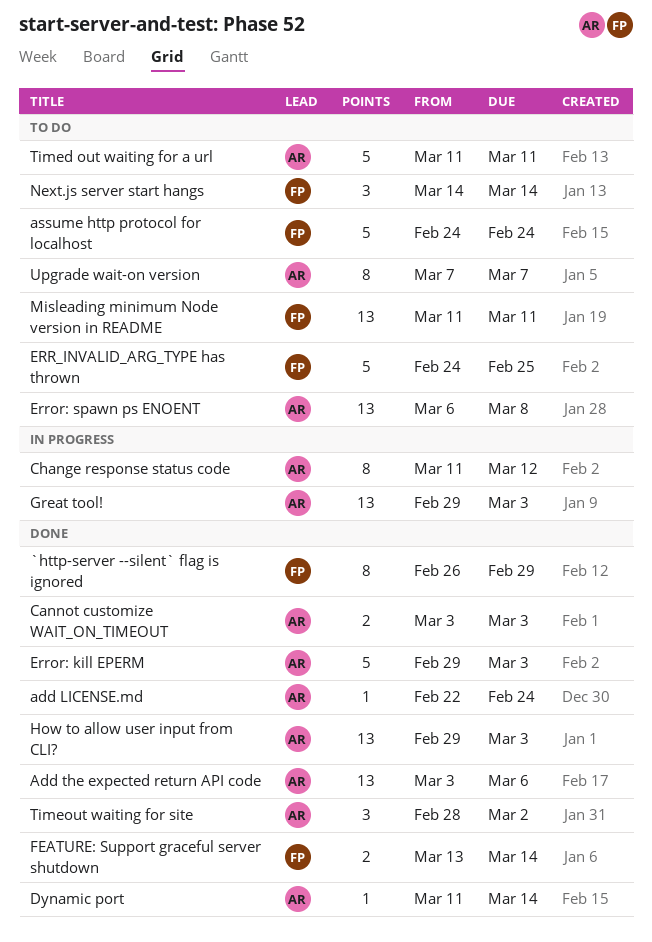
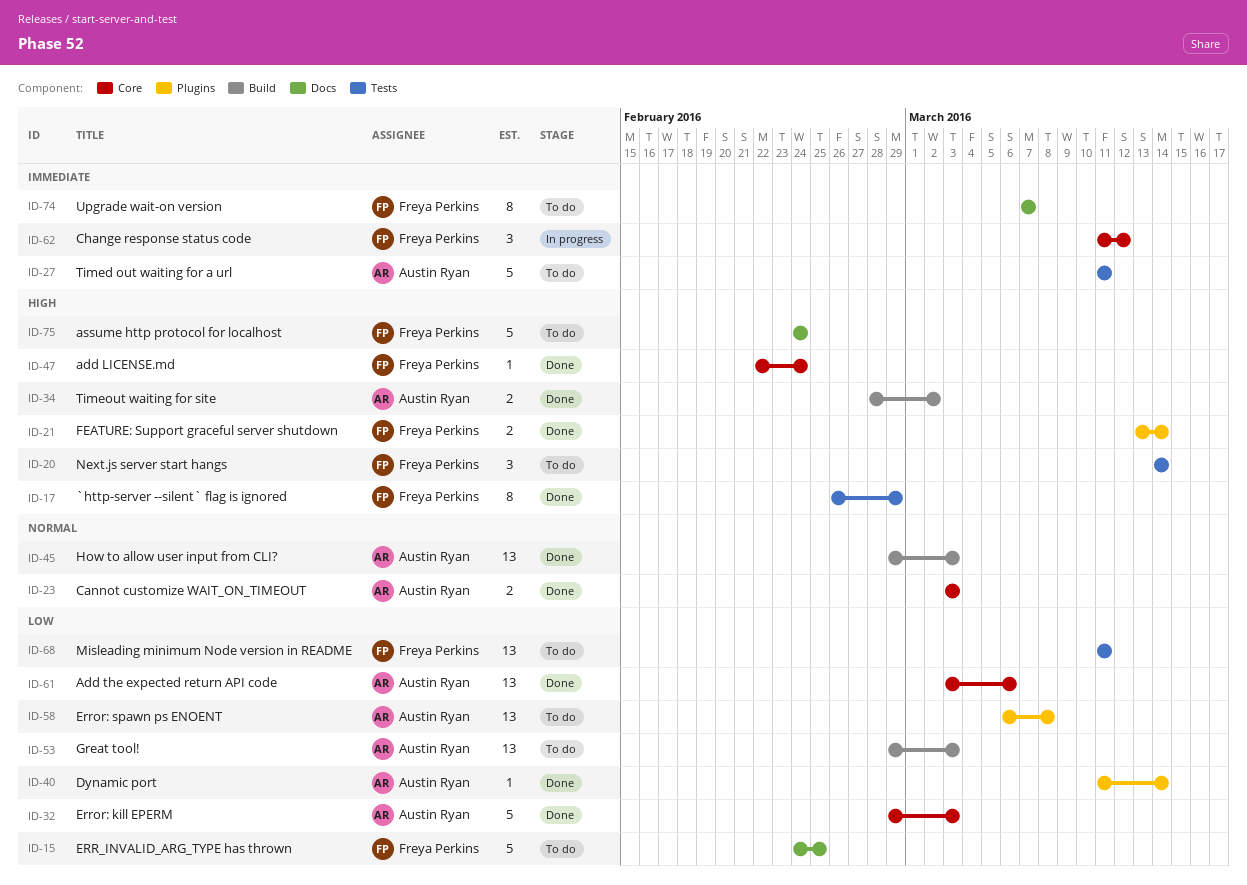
add LICENSE.md, owner: Austin Ryan -> Freya Perkins
Change response status code, owner: Austin Ryan -> Freya Perkins
Change response status code, estimate: 8 -> 3
Great tool!, status: In progress -> To do
Timeout waiting for site, estimate: 3 -> 2
Upgrade wait-on version, owner: Austin Ryan -> Freya Perkins

